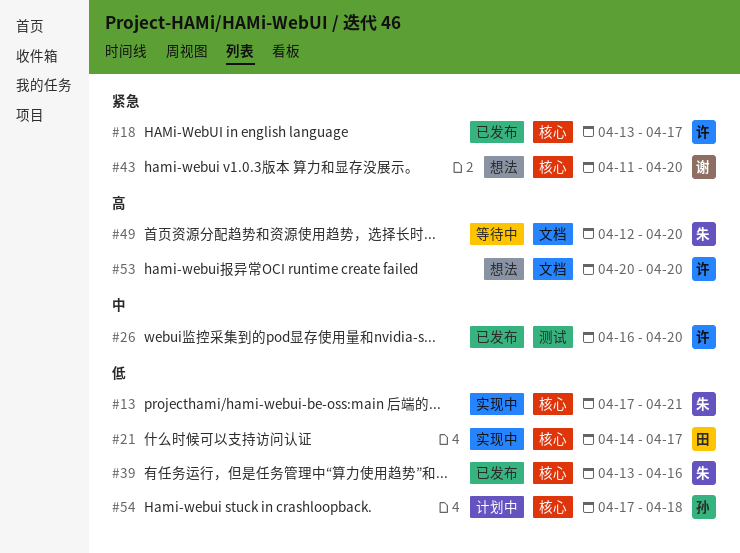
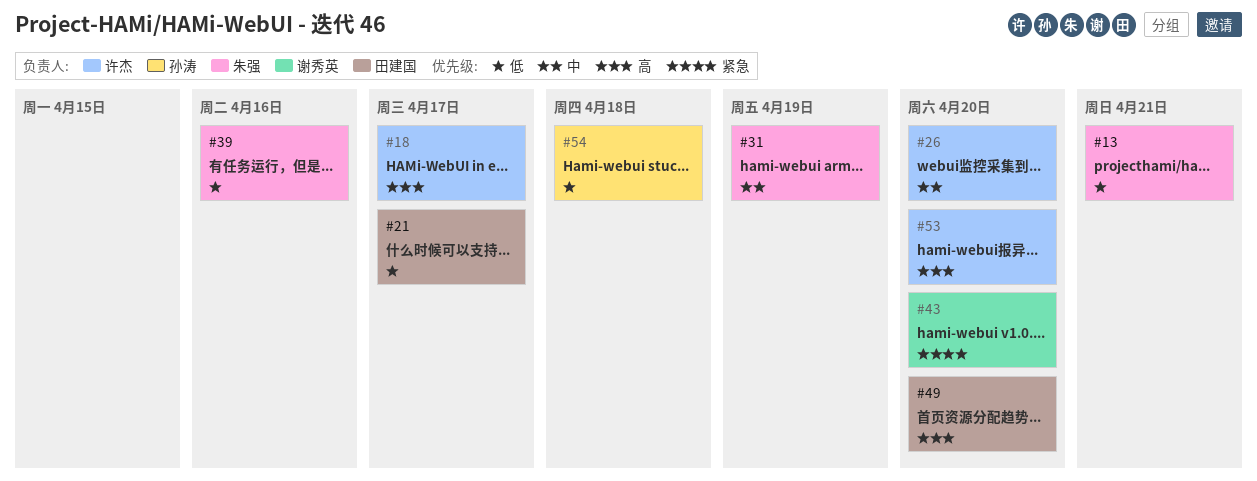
#18, priority: 紧急 -> 高
#31: none -> present
#49, owner: 朱强 -> 田建国

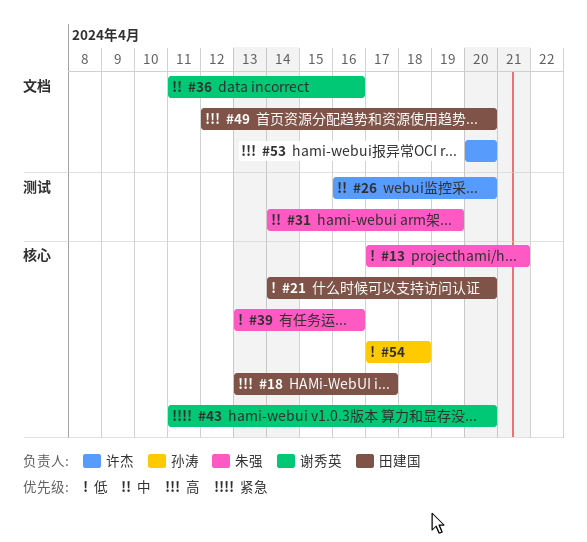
#18, owner: 许杰 -> 田建国
#21, due: Apr 17 -> Apr 20
#36: none -> present

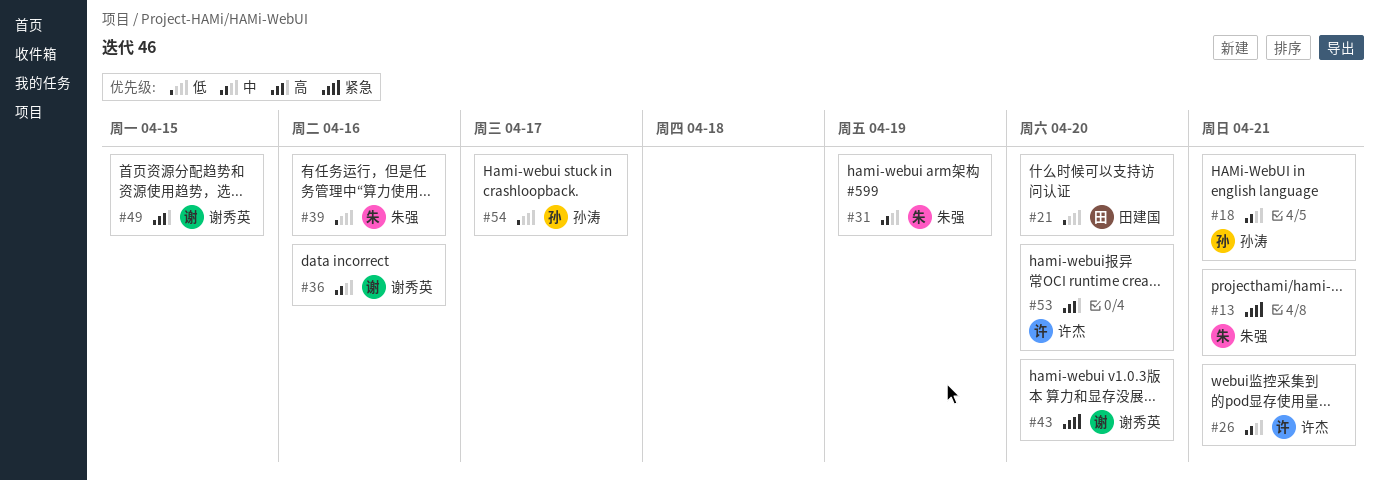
#13, priority: 低 -> 紧急
#18, owner: 田建国 -> 孙涛
#18, priority: 高 -> 中
#18, due: Apr 17 -> Apr 21
#26, due: Apr 20 -> Apr 21
#49, owner: 田建国 -> 谢秀英
#49, due: Apr 20 -> Apr 15
#54, due: Apr 18 -> Apr 17

